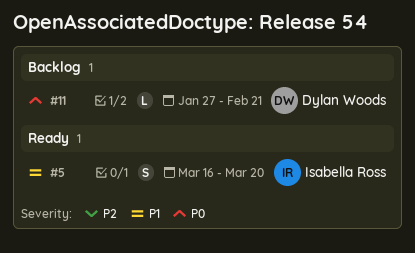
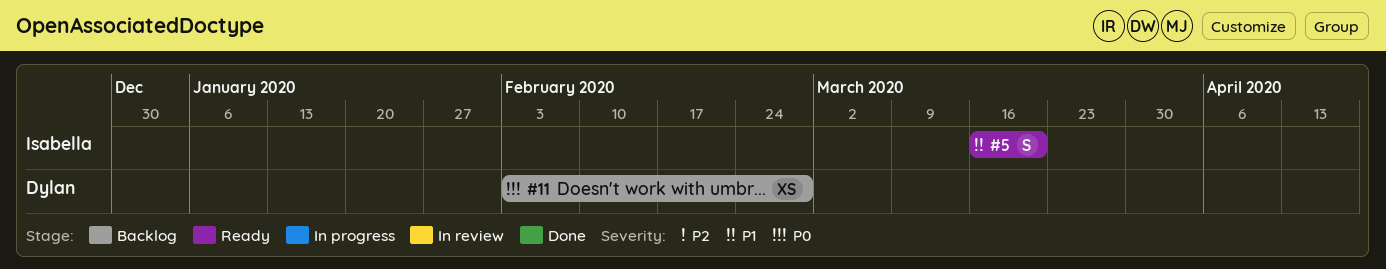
#11, estimate: L -> XS
#11, start: Jan 27 -> Feb 3
#11, due: Feb 21 -> Feb 28

